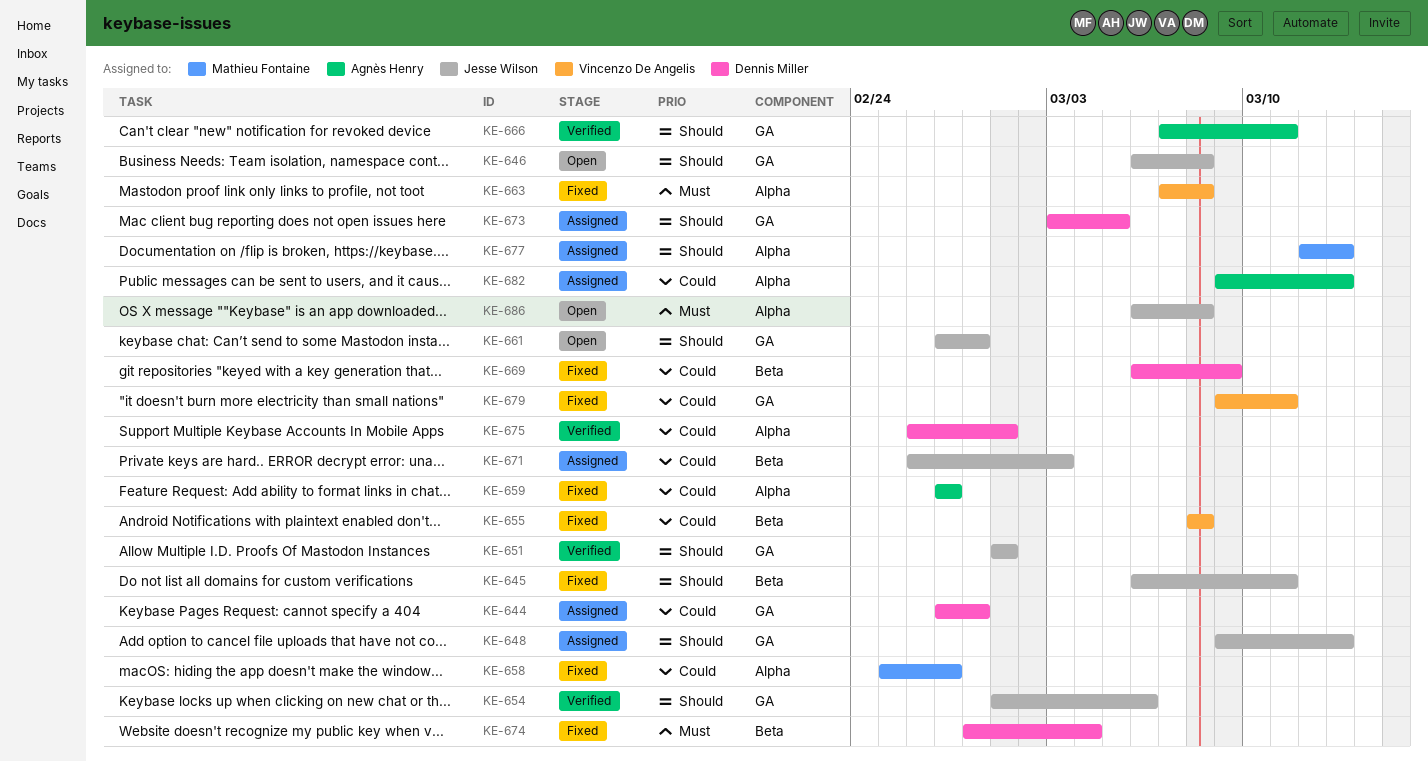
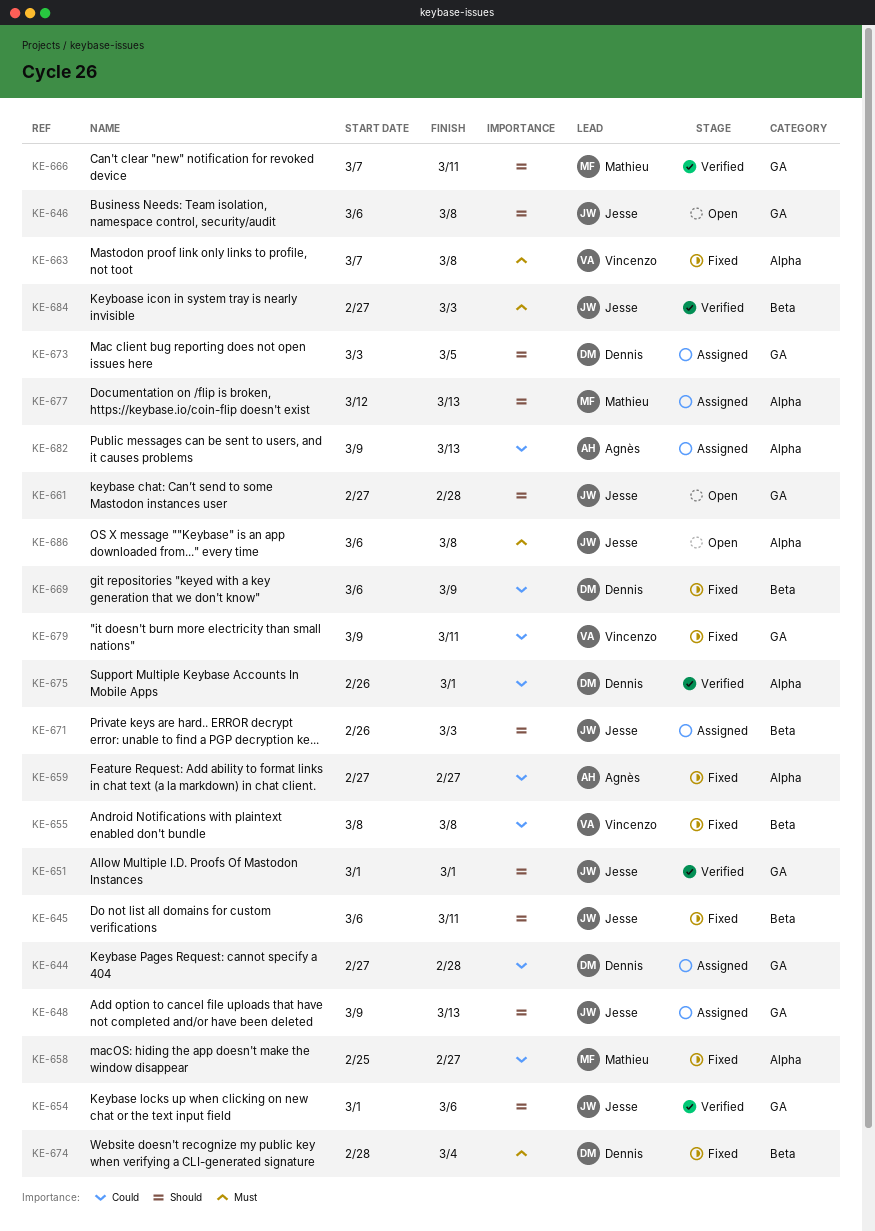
KE-666, owner: Agnès Henry -> Mathieu Fontaine
KE-671, priority: Could -> Should
KE-684: none -> present

